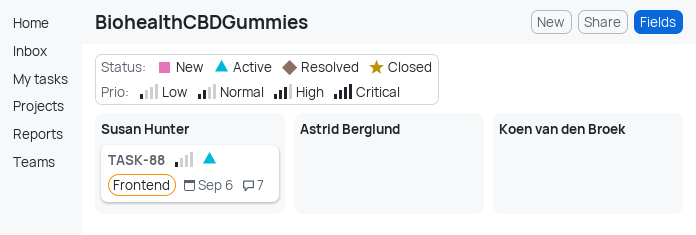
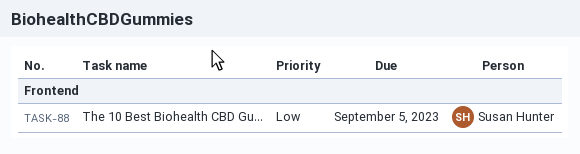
TASK-88, due: Sep 6 -> Sep 5

